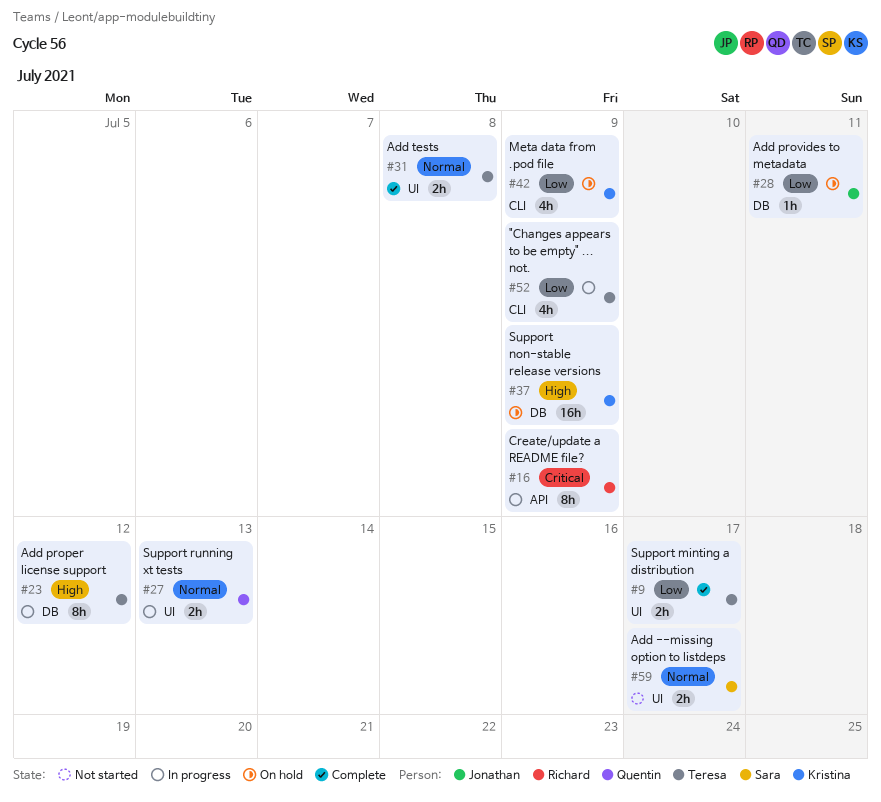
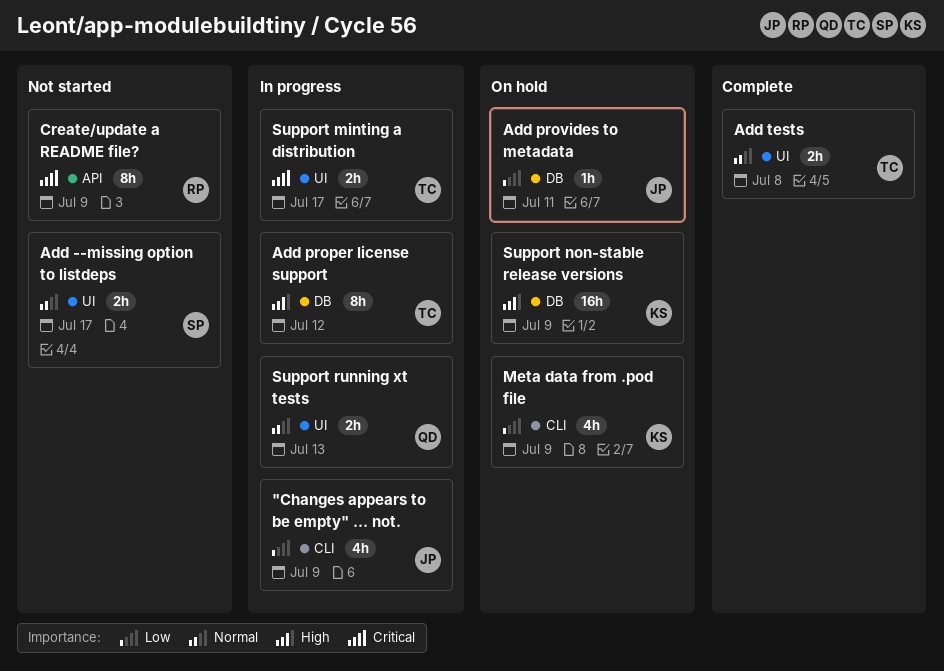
"Changes appears to be empty" ... not., owner: Teresa -> Jonathan
Create/update a README file?, status: In progress -> Not started
Support minting a distribution, status: Complete -> In progress
Support minting a distribution, priority: Low -> Critical

